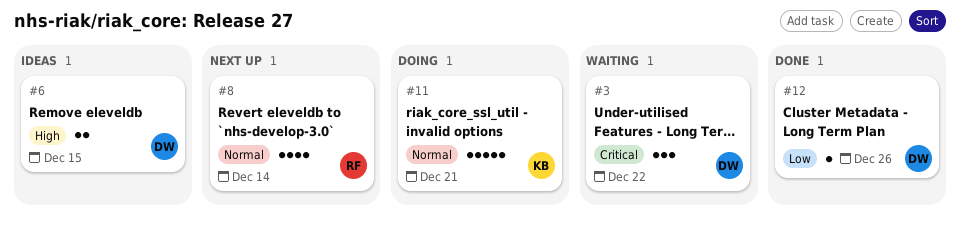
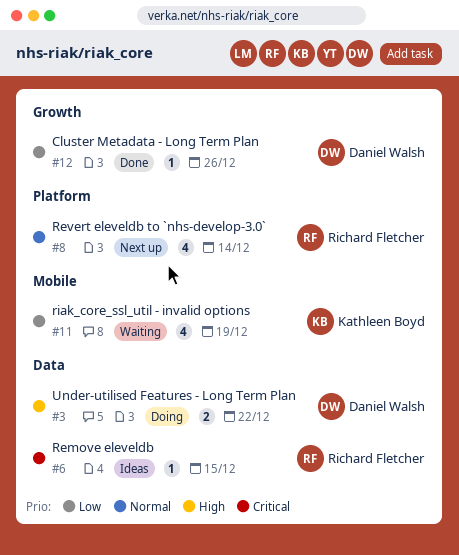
#3, status: Waiting -> Doing
#3, priority: Critical -> High
#3, estimate: 3 -> 2
#6, owner: Daniel Walsh -> Richard Fletcher
#6, priority: High -> Critical
#6, estimate: 2 -> 1
#11, status: Doing -> Waiting
#11, priority: Normal -> Low
#11, estimate: 5 -> 4
#11, due: Dec 21 -> Dec 19

